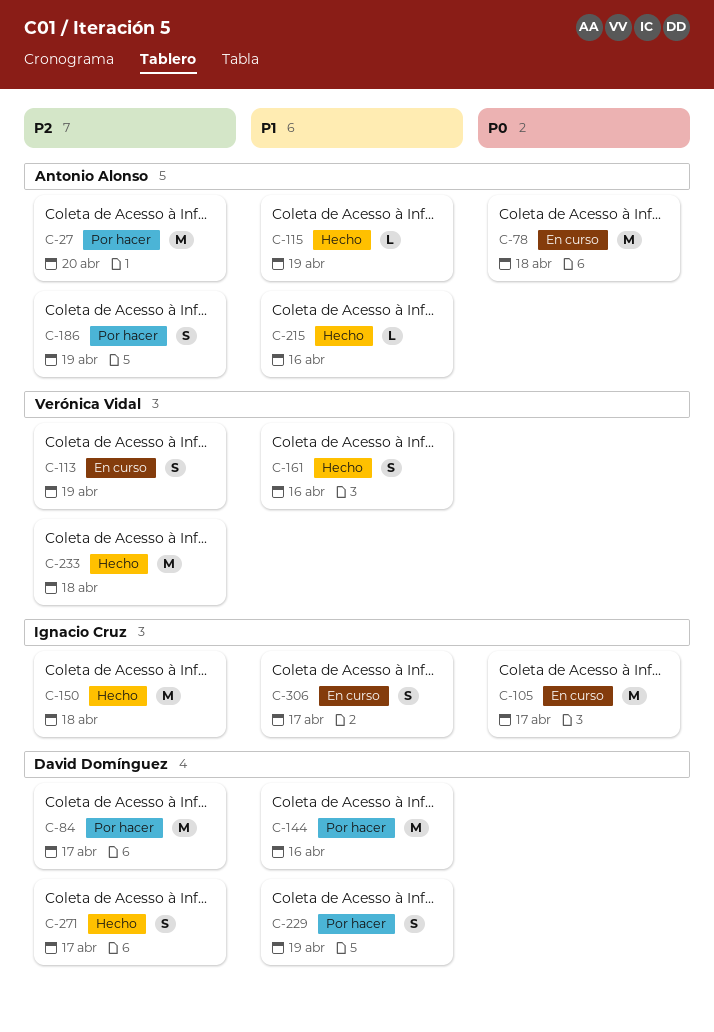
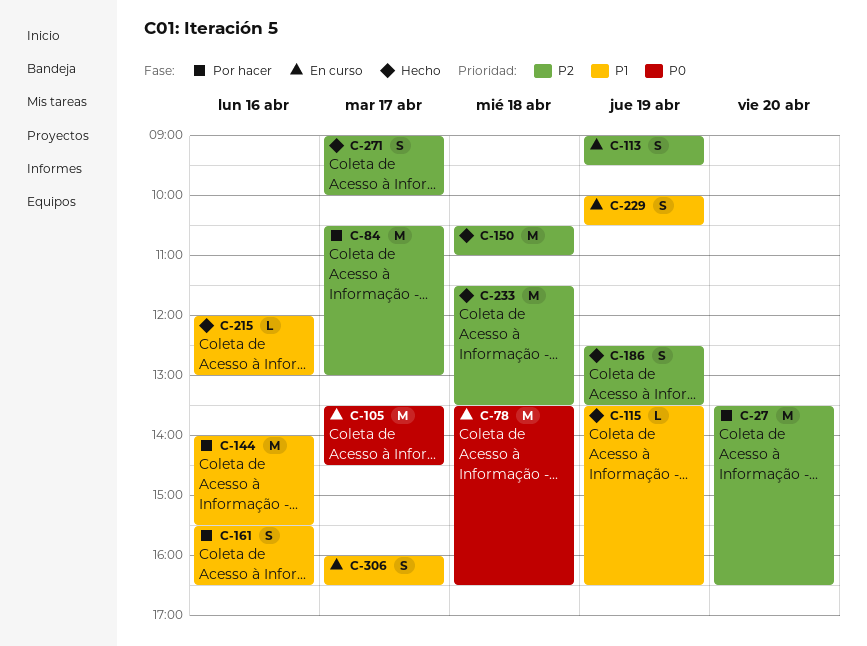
C-161, status: Hecho -> Por hacer
C-186, status: Por hacer -> Hecho
C-229, status: Por hacer -> En curso

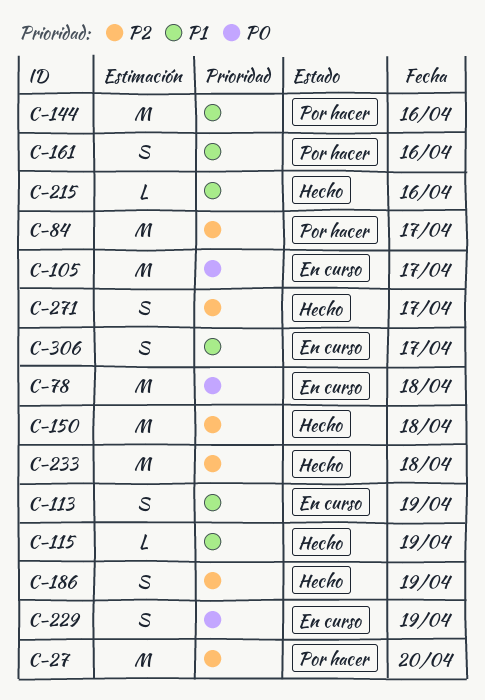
C-113, priority: P2 -> P1
C-229, priority: P1 -> P0

